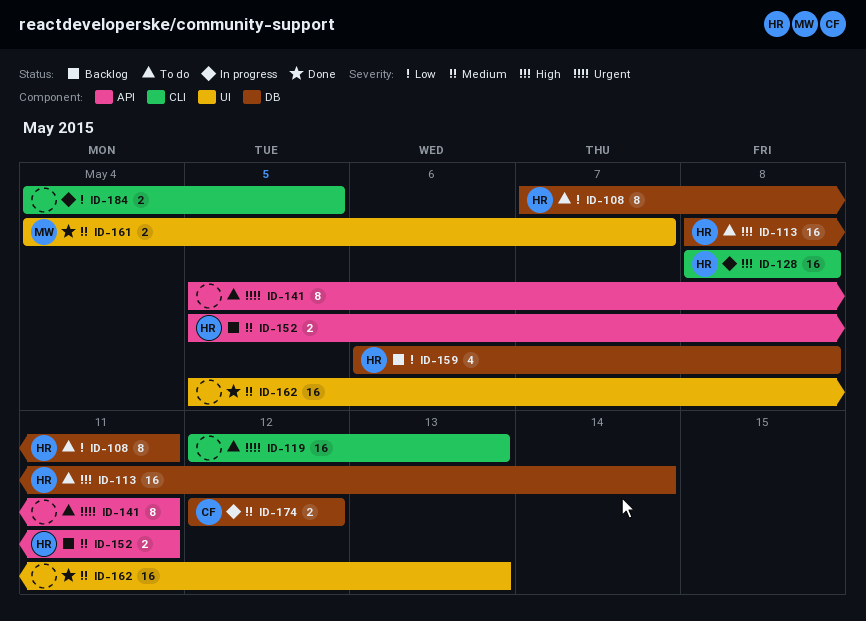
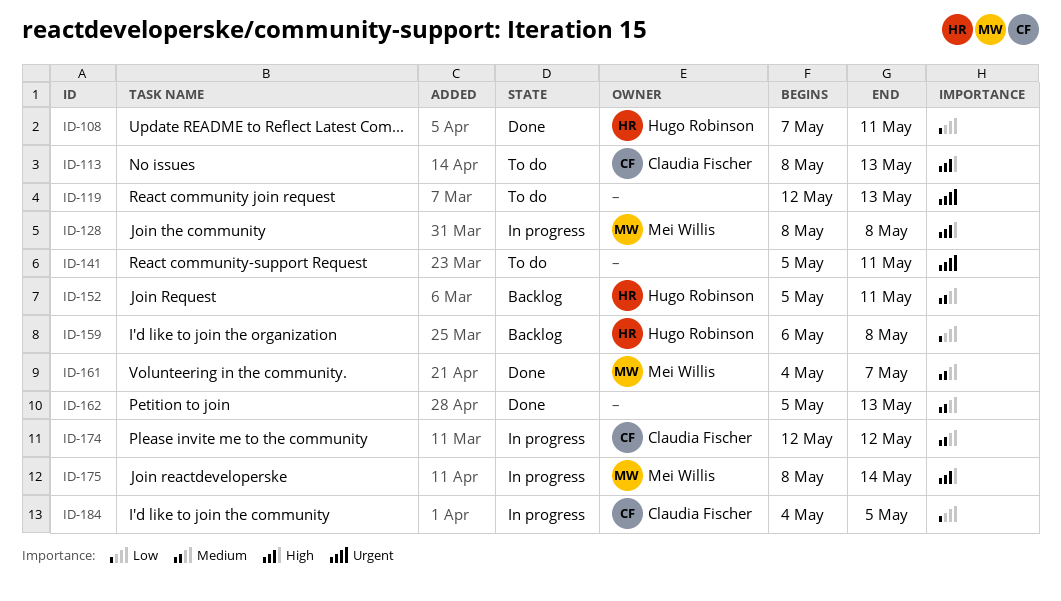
ID-108, status: To do -> Done
ID-113, owner: Hugo Robinson -> Claudia Fischer
ID-113, due: May 14 -> May 13
ID-128, owner: Hugo Robinson -> Mei Willis
ID-175: none -> present
ID-184, owner: none -> Claudia Fischer

